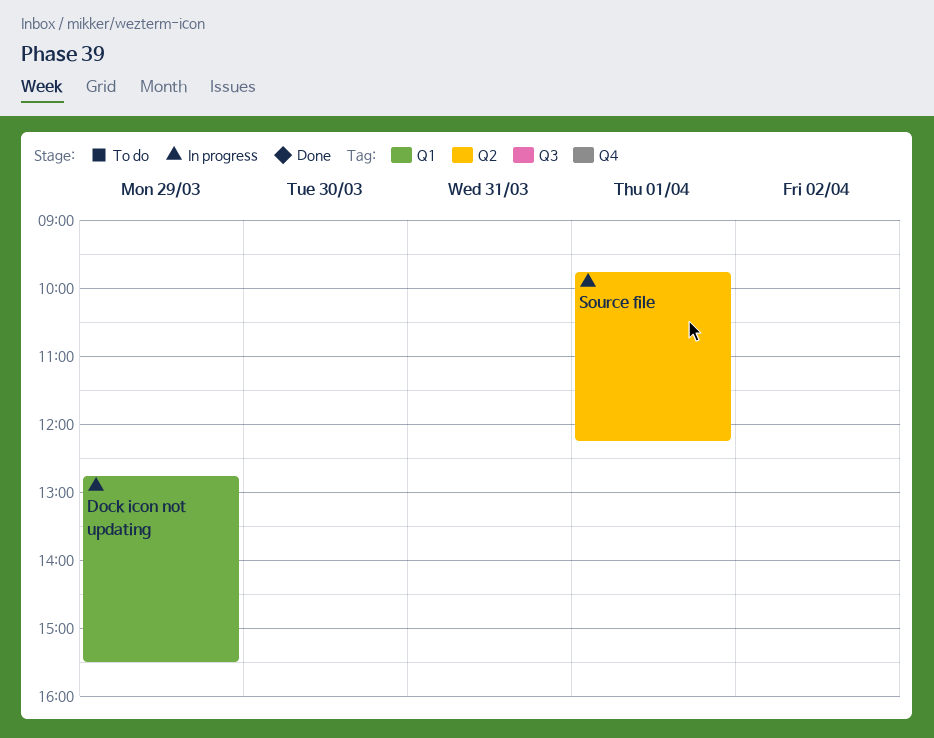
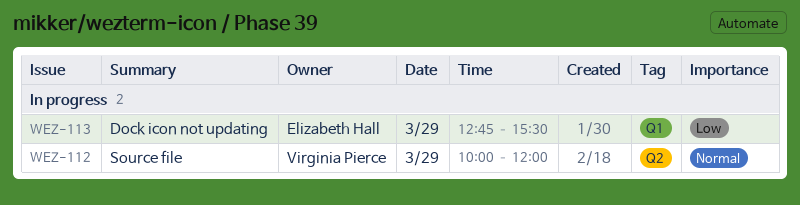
Source file, day: Apr 1 -> Mar 29
Source file, begins: 09:45 -> 10:00
Source file, ends: 12:15 -> 12:00

